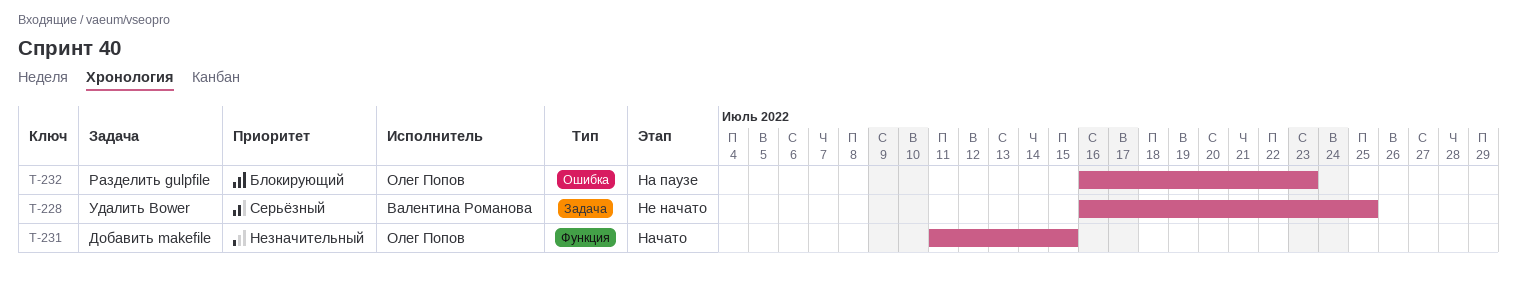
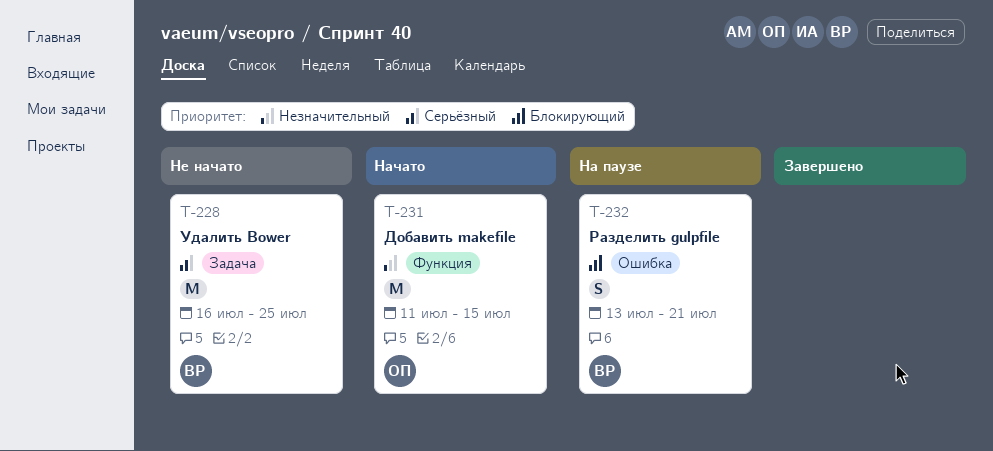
T-232, owner: Олег Попов -> Валентина Романова
T-232, start: Jul 16 -> Jul 13
T-232, due: Jul 23 -> Jul 21

